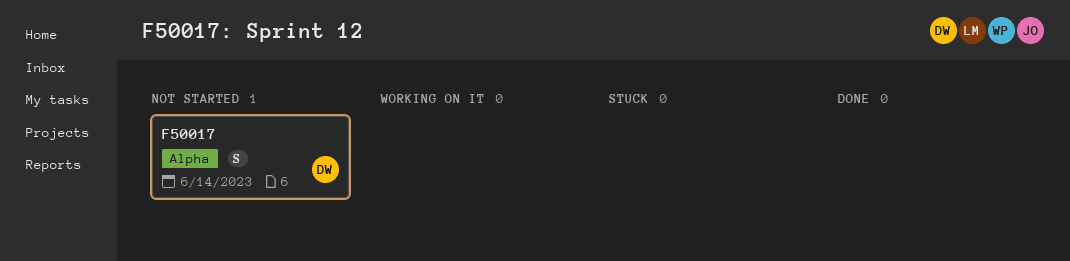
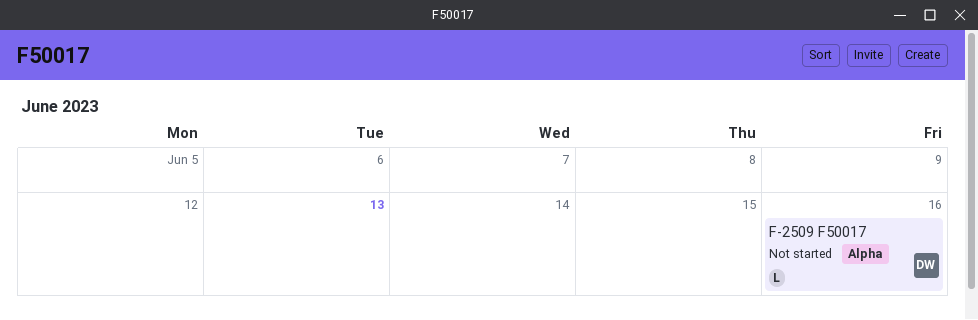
F50017, estimate: S -> L
F50017, due: Jun 14 -> Jun 16

